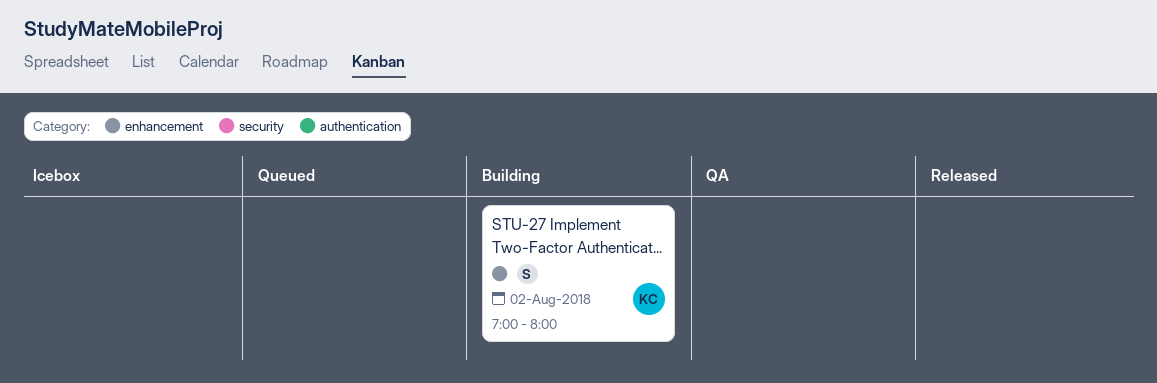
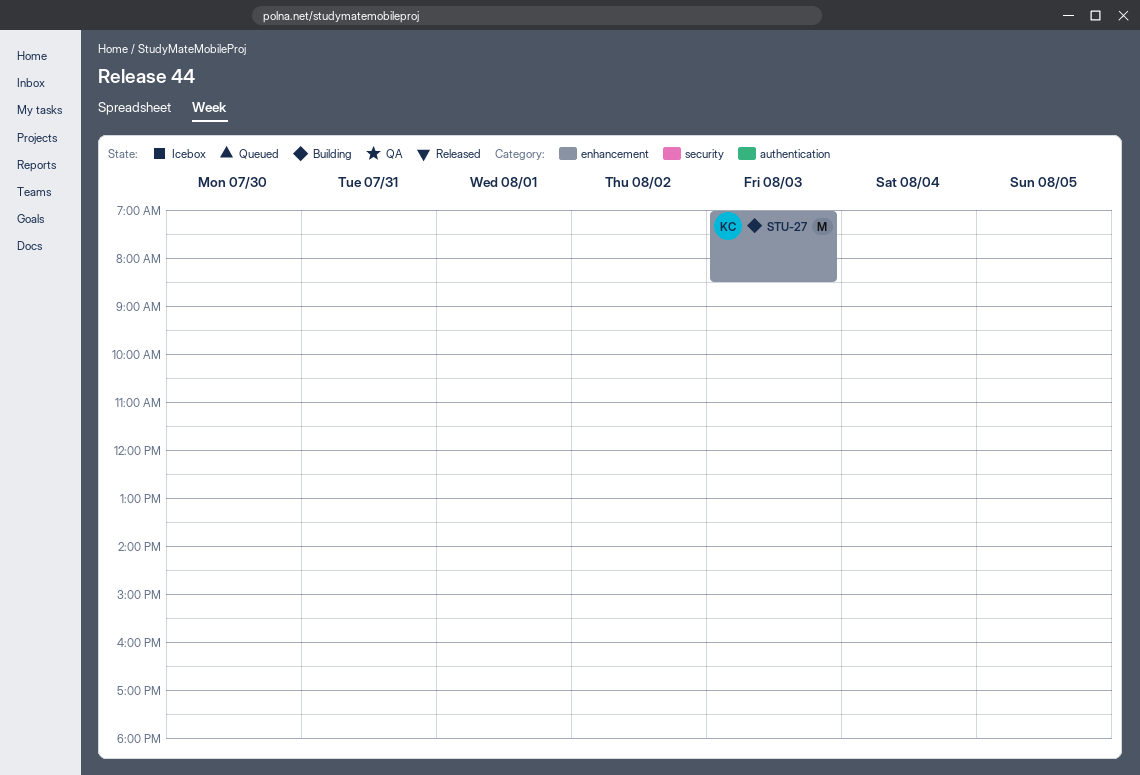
STU-27, estimate: S -> M
STU-27, day: Aug 2 -> Aug 3
STU-27, ends: 08:00 -> 08:30

